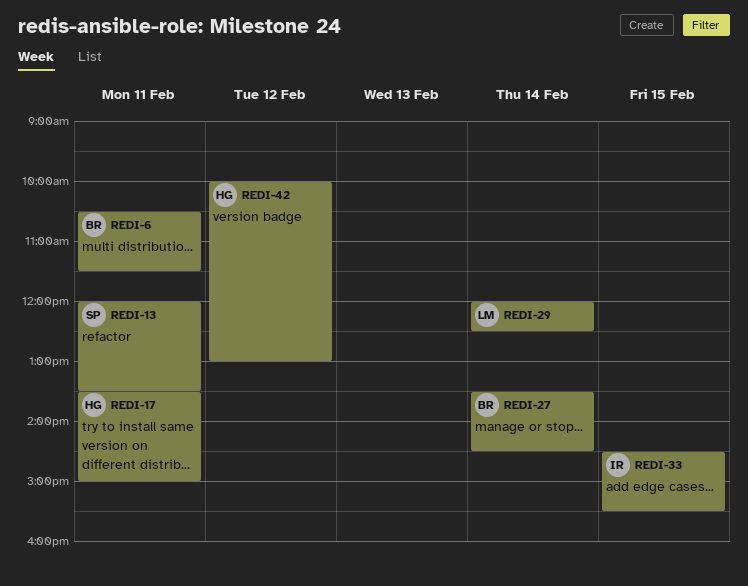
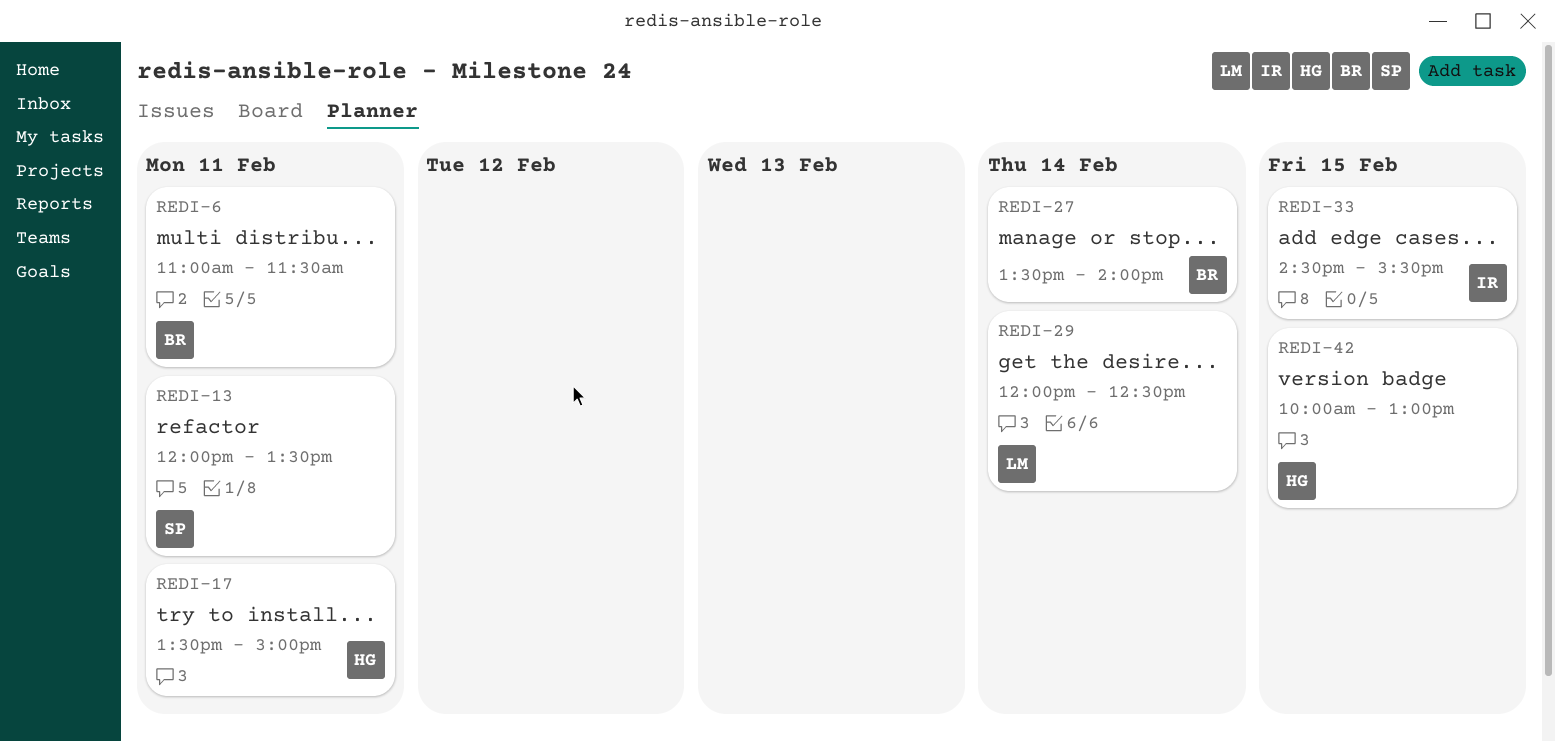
REDI-6, begins: 10:30 -> 11:00
REDI-27, ends: 14:30 -> 14:00
REDI-42, day: Feb 12 -> Feb 15

